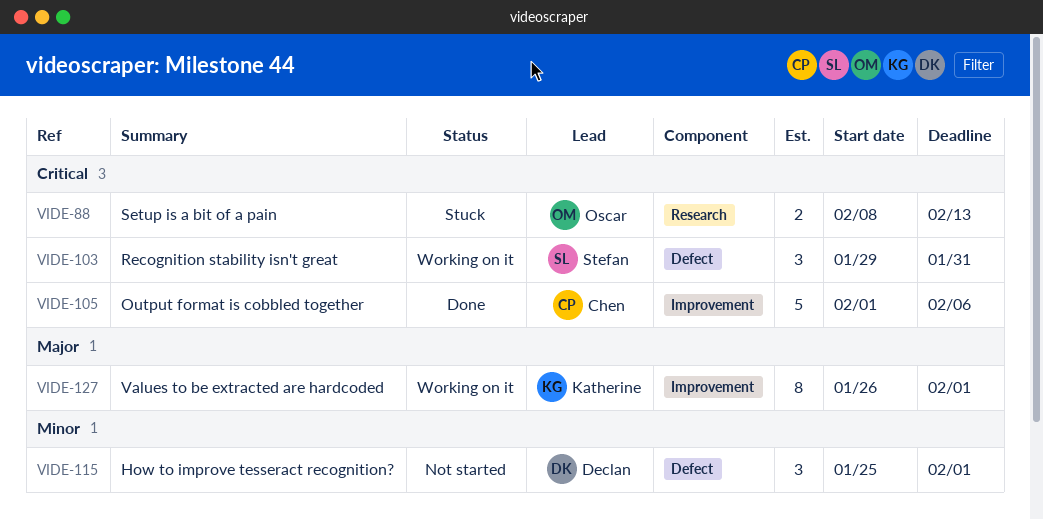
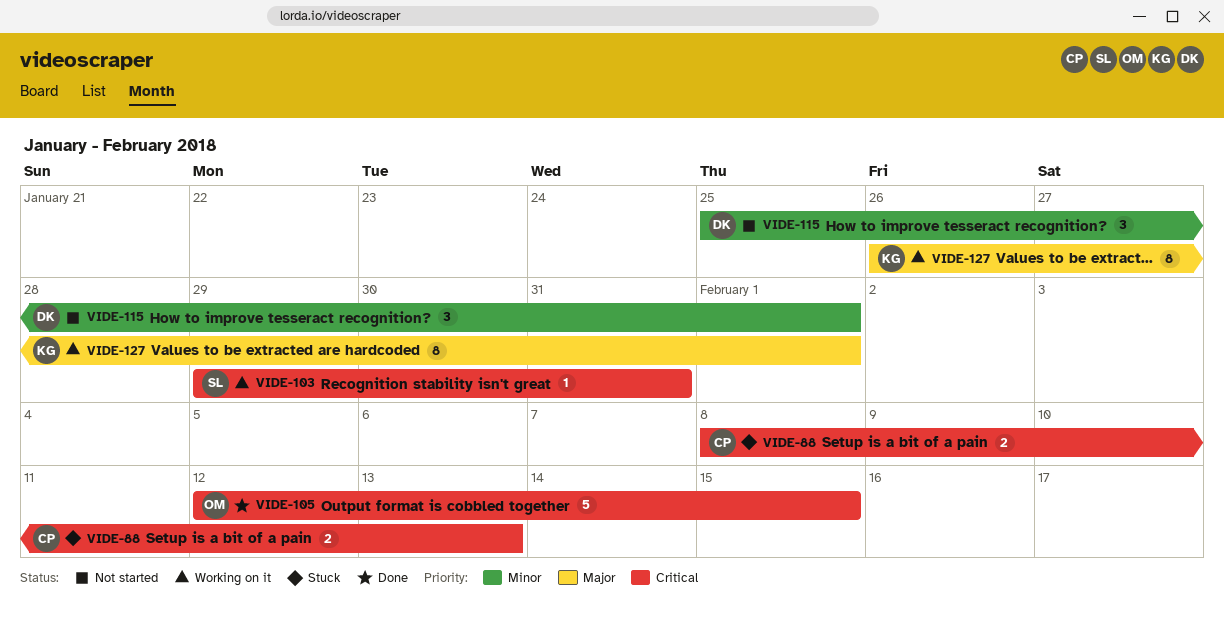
VIDE-88, owner: Oscar -> Chen
VIDE-103, estimate: 3 -> 1
VIDE-105, owner: Chen -> Oscar
VIDE-105, start: Feb 1 -> Feb 12
VIDE-105, due: Feb 6 -> Feb 15

